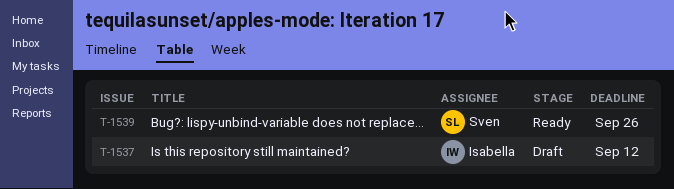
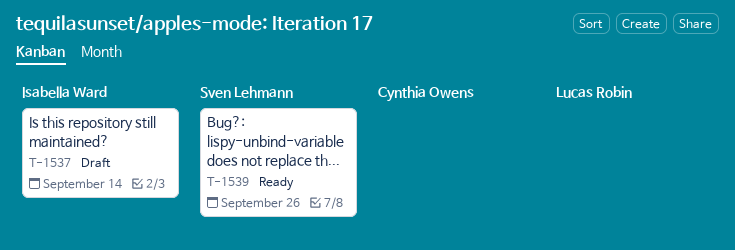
T-1537, due: Sep 12 -> Sep 14

